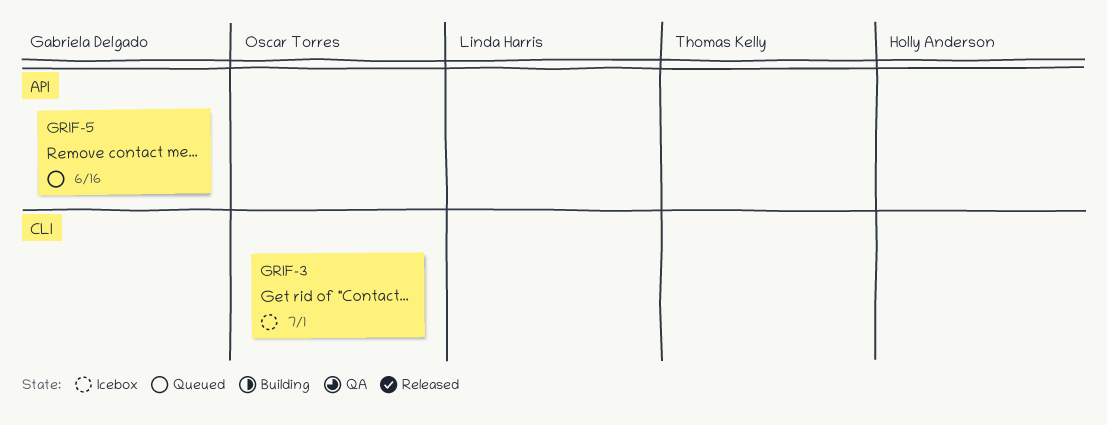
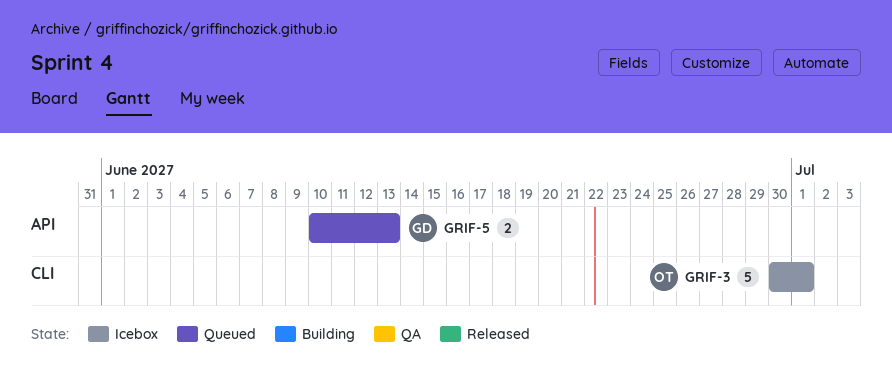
GRIF-5, due: Jun 16 -> Jun 13

